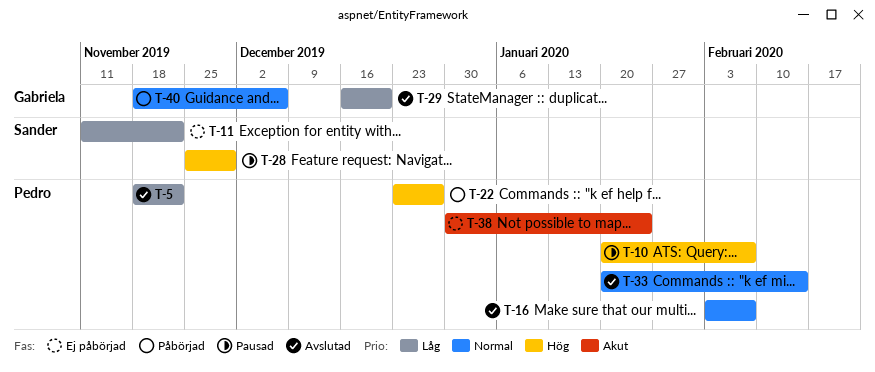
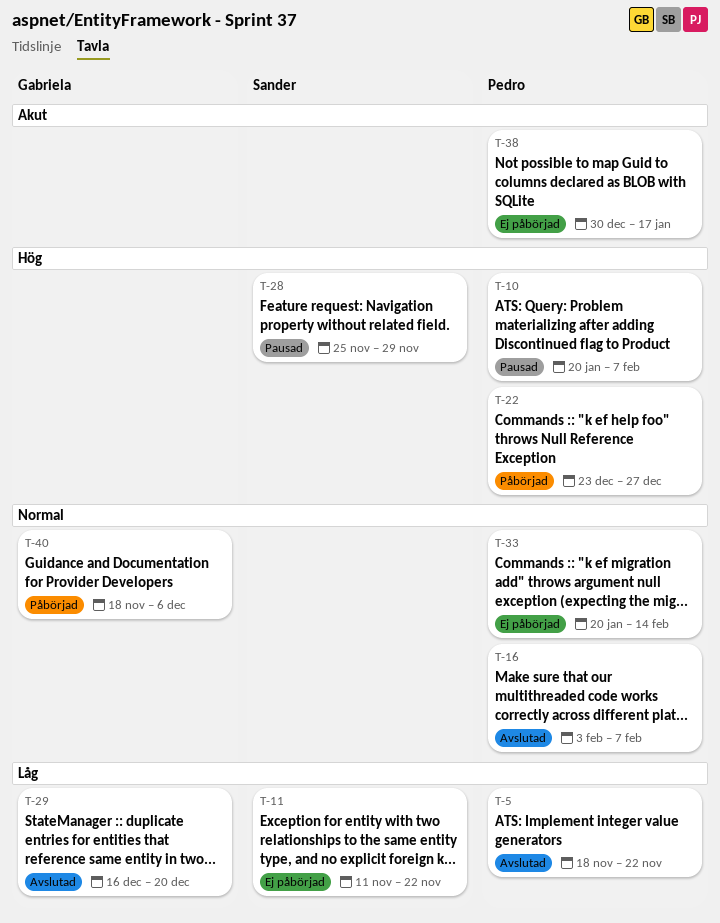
T-33, status: Avslutad -> Ej påbörjad
T-38, due: Jan 24 -> Jan 17

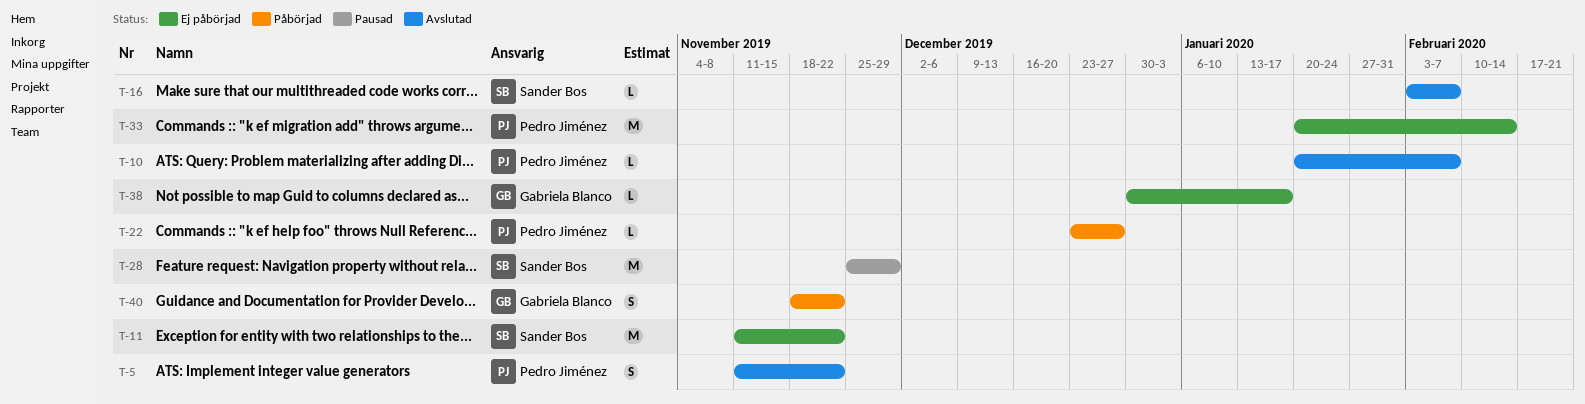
T-5, start: Nov 18 -> Nov 11
T-10, status: Pausad -> Avslutad
T-16, owner: Pedro Jiménez -> Sander Bos
T-29: present -> none
T-38, owner: Pedro Jiménez -> Gabriela Blanco
T-40, due: Dec 6 -> Nov 22

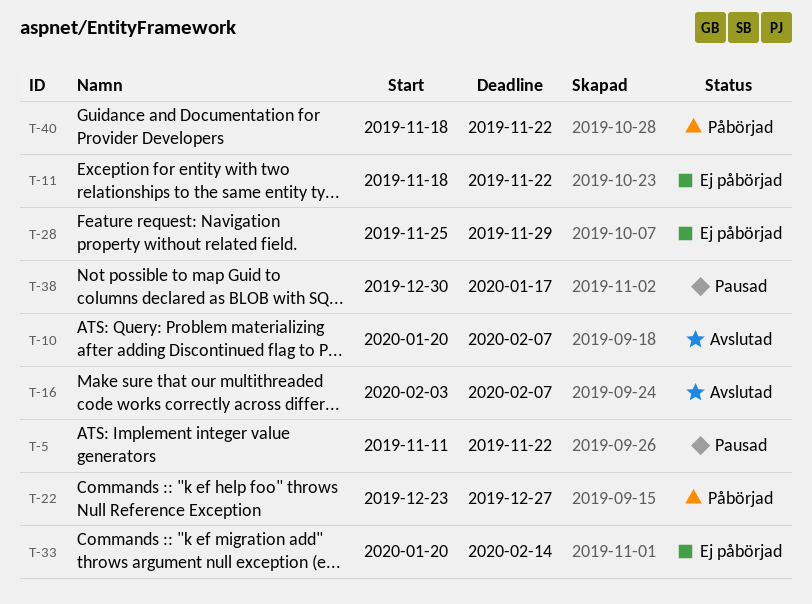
T-5, status: Avslutad -> Pausad
T-11, start: Nov 11 -> Nov 18
T-28, status: Pausad -> Ej påbörjad
T-38, status: Ej påbörjad -> Pausad

